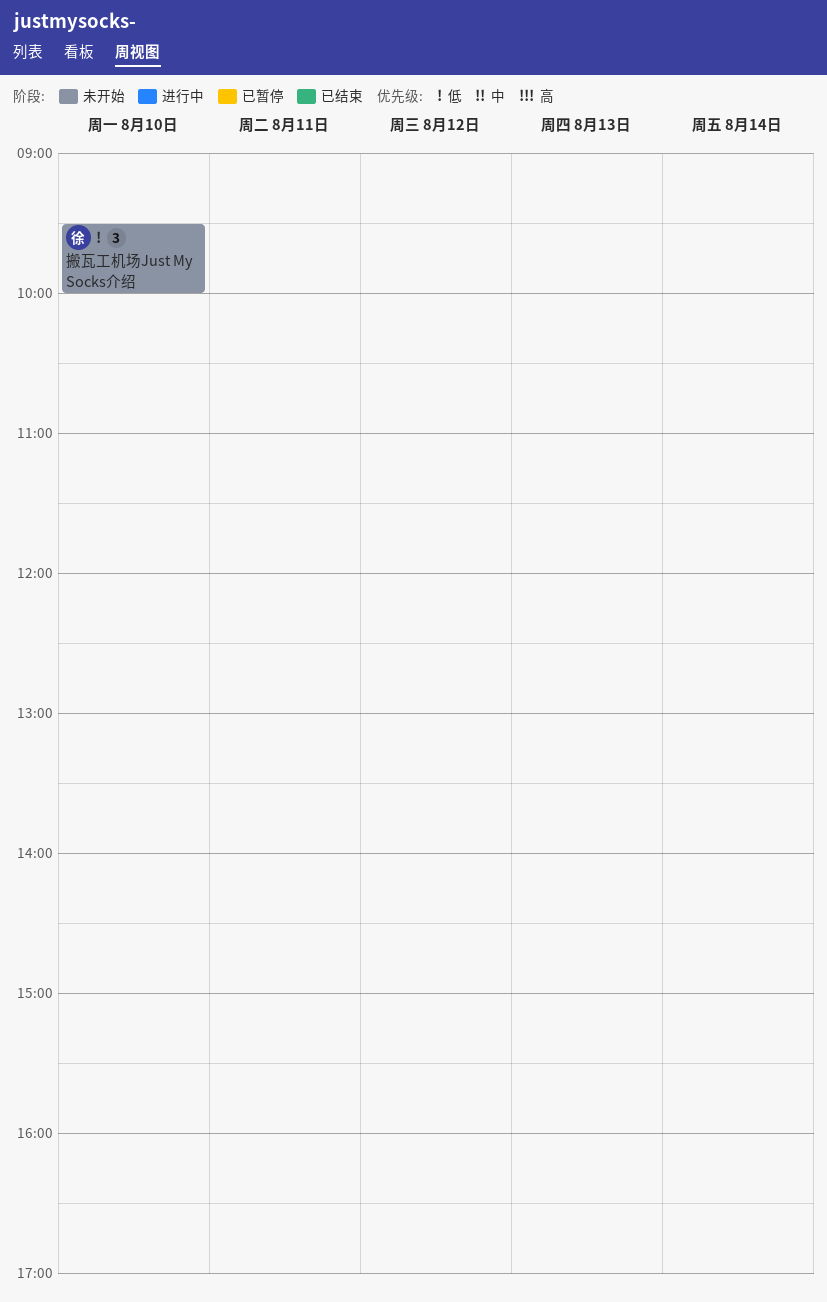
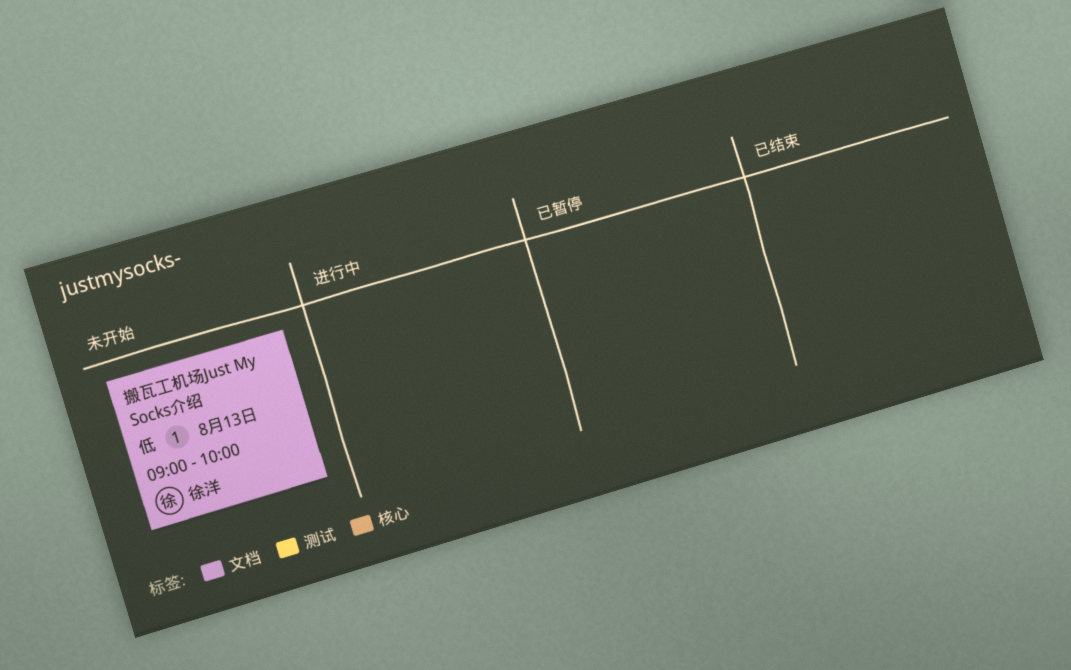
搬瓦工机场Just My Socks介绍, estimate: 3 -> 1
搬瓦工机场Just My Socks介绍, day: Aug 10 -> Aug 13
搬瓦工机场Just My Socks介绍, begins: 09:30 -> 09:00

